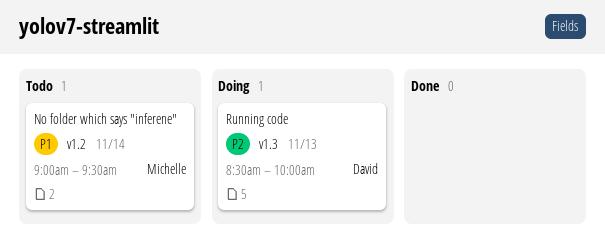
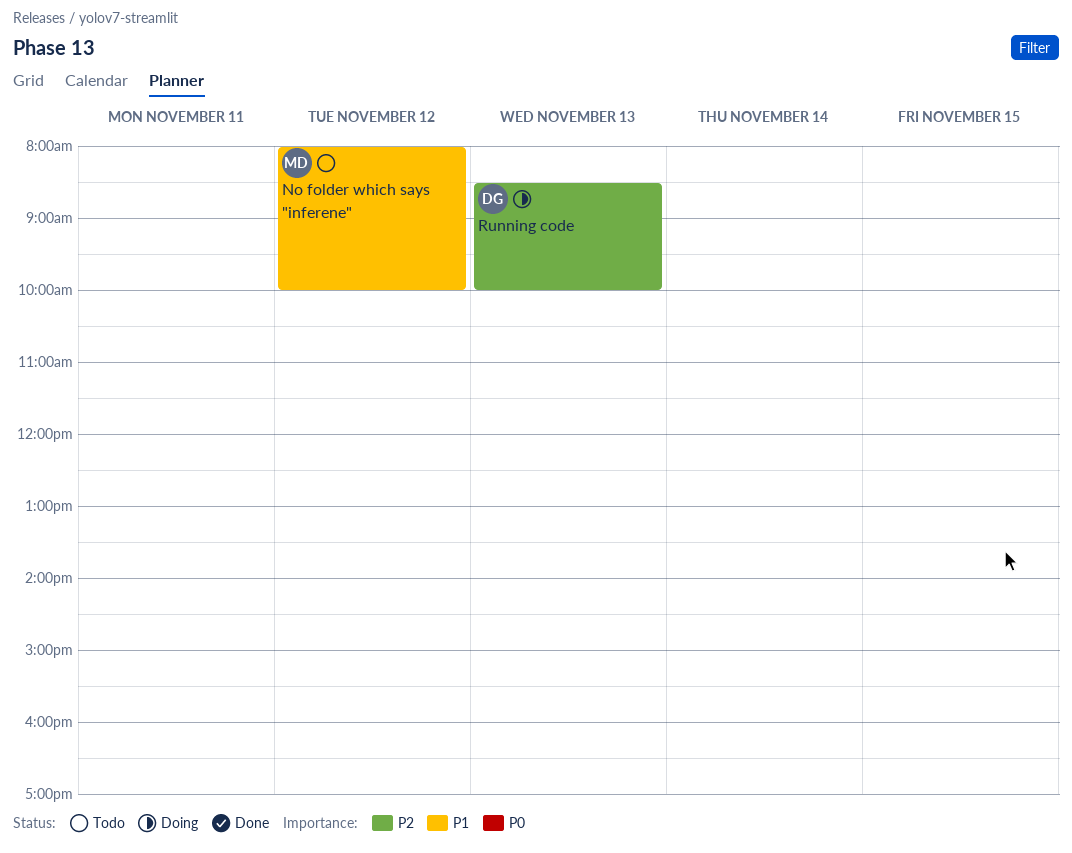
No folder which says "inferene", day: Nov 14 -> Nov 12
No folder which says "inferene", begins: 09:00 -> 08:00
No folder which says "inferene", ends: 09:30 -> 10:00

